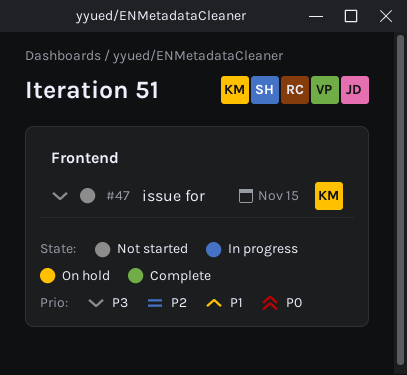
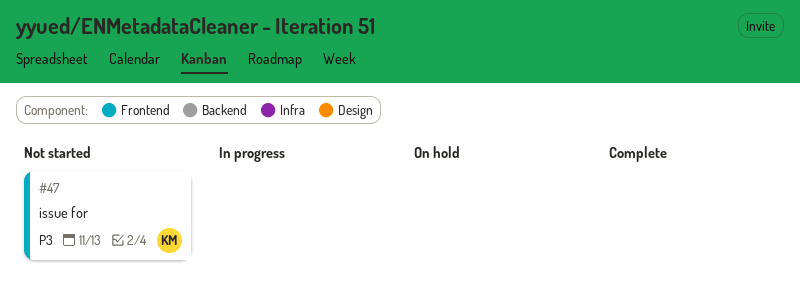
#47, due: Nov 15 -> Nov 13

